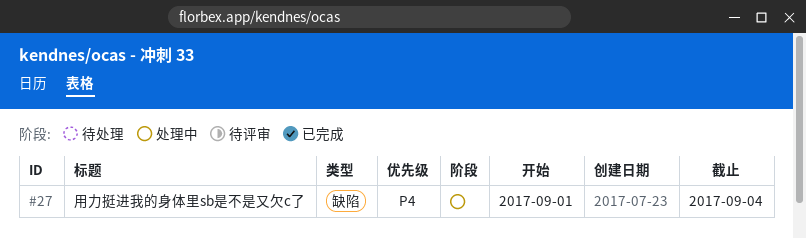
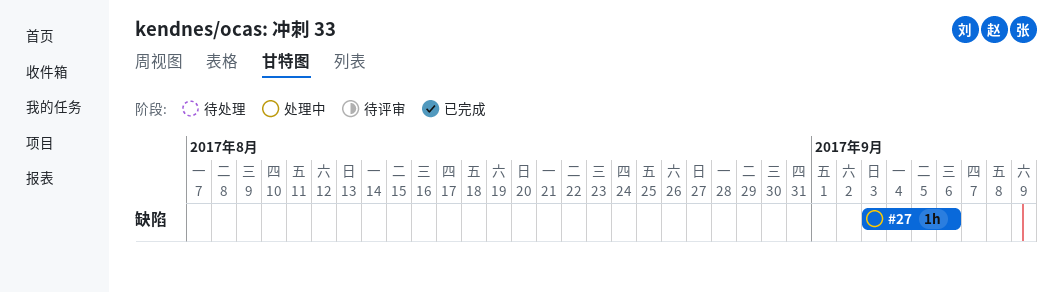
#27, start: Sep 1 -> Sep 3
#27, due: Sep 4 -> Sep 6

